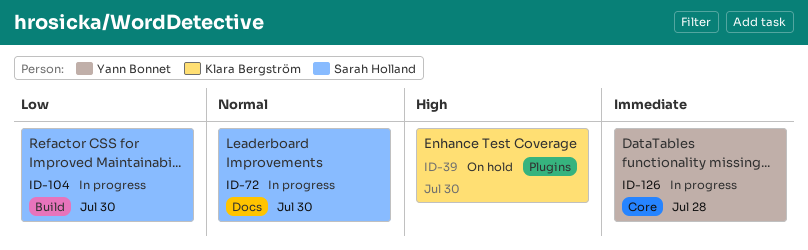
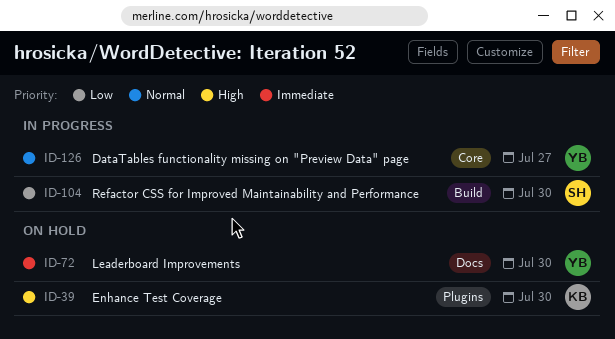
ID-72, status: In progress -> On hold
ID-72, owner: Sarah Holland -> Yann Bonnet
ID-72, priority: Normal -> Immediate
ID-126, priority: Immediate -> Normal
ID-126, due: Jul 28 -> Jul 27

